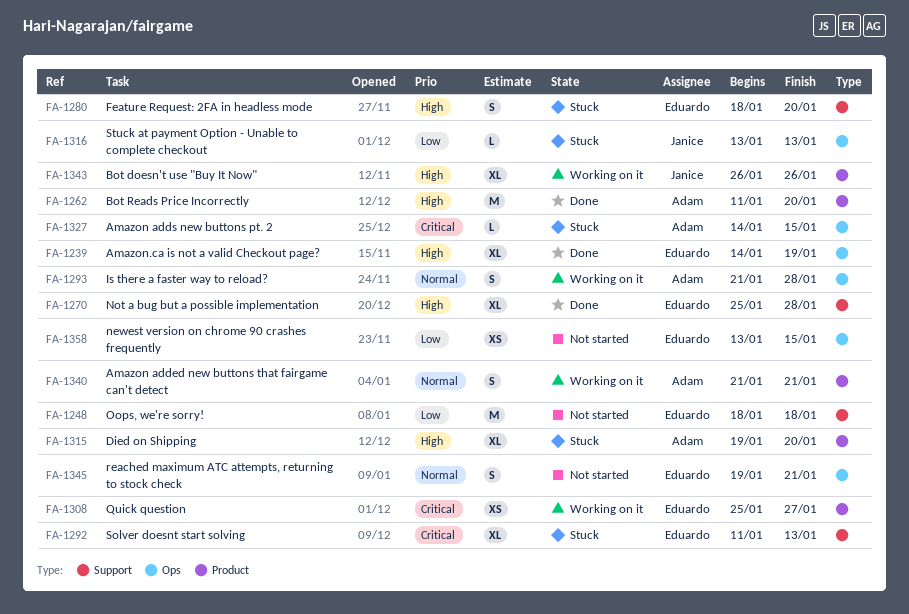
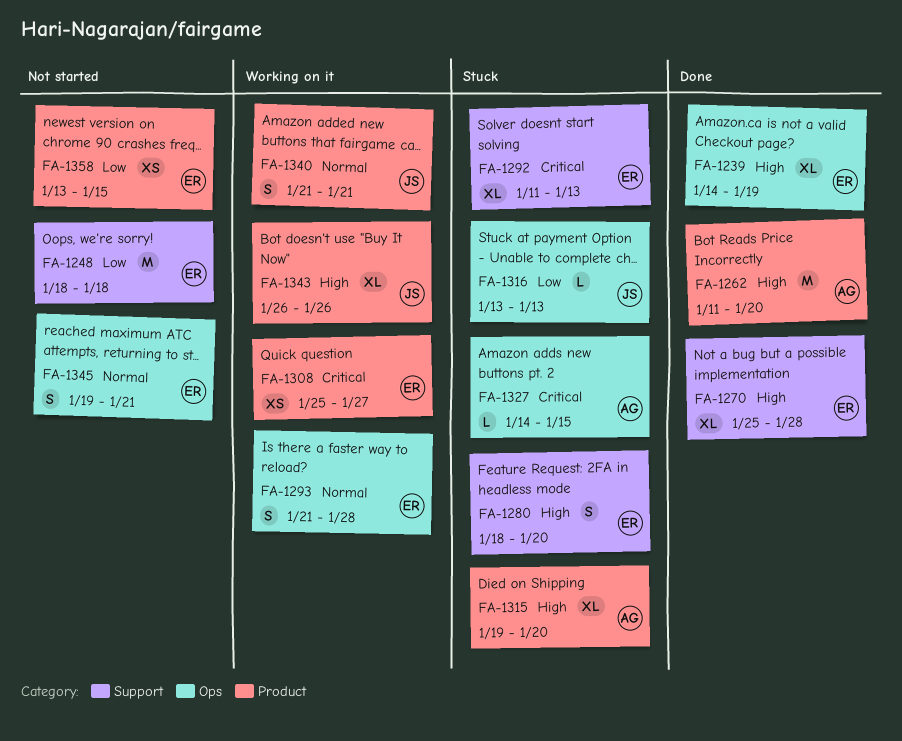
FA-1293, owner: Adam -> Eduardo
FA-1340, owner: Adam -> Janice
FA-1358, label: Ops -> Product

